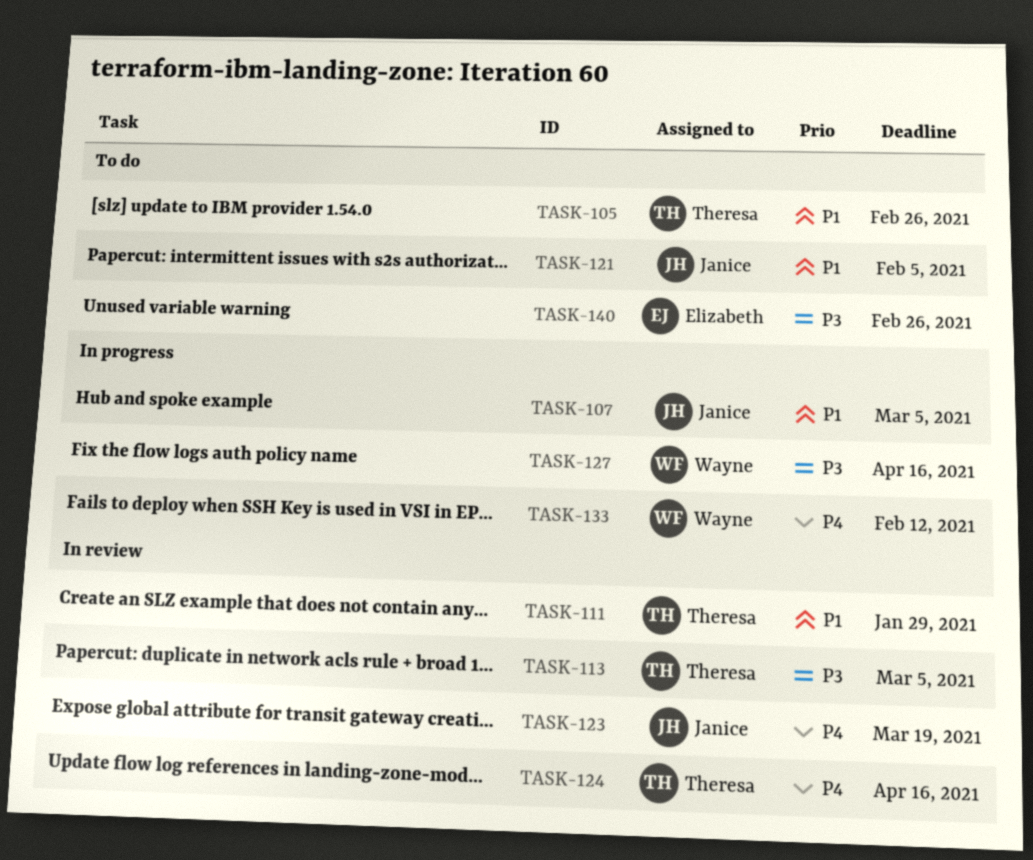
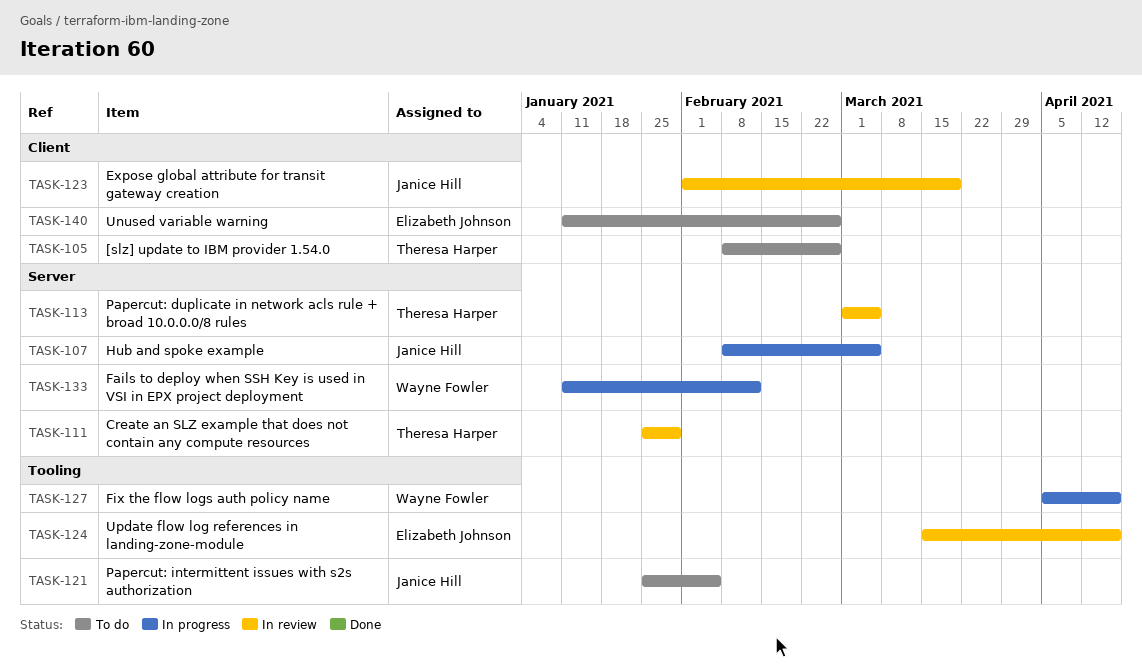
TASK-124, owner: Theresa Harper -> Elizabeth Johnson

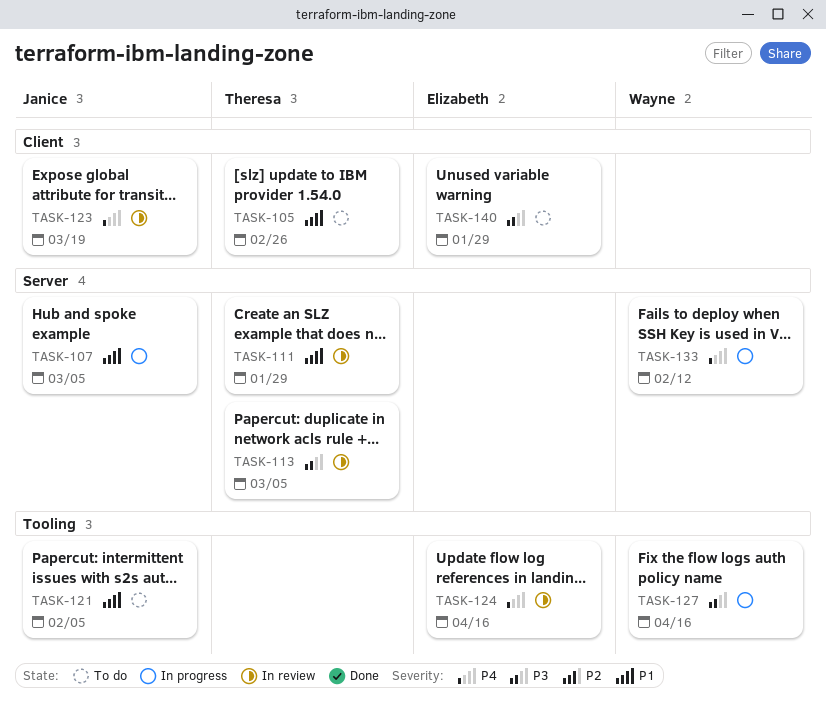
TASK-140, due: Feb 26 -> Jan 29

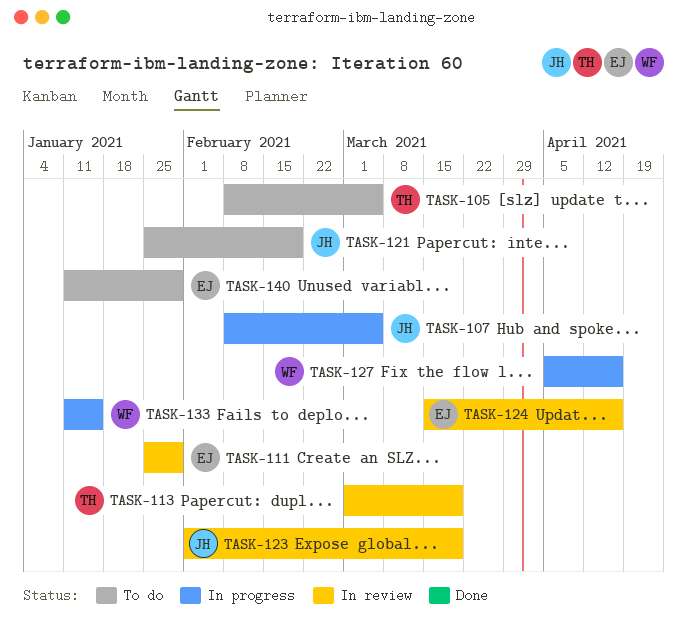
TASK-105, due: Feb 26 -> Mar 5
TASK-111, owner: Theresa -> Elizabeth
TASK-113, due: Mar 5 -> Mar 19
TASK-121, due: Feb 5 -> Feb 19
TASK-133, due: Feb 12 -> Jan 15

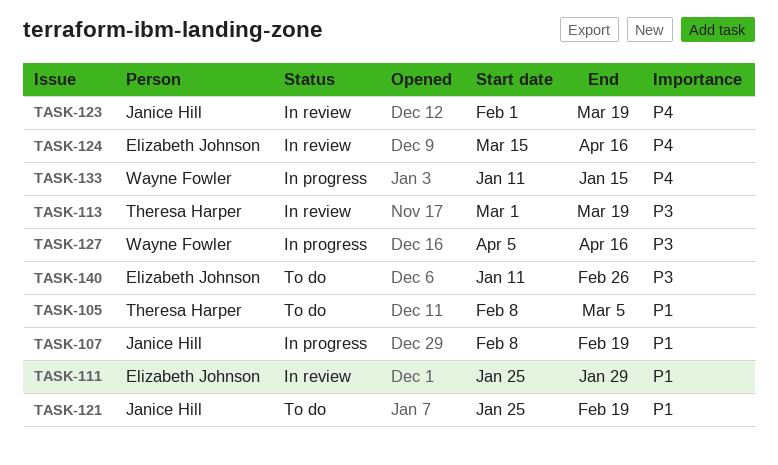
TASK-107, due: Mar 5 -> Feb 19
TASK-140, due: Jan 29 -> Feb 26

